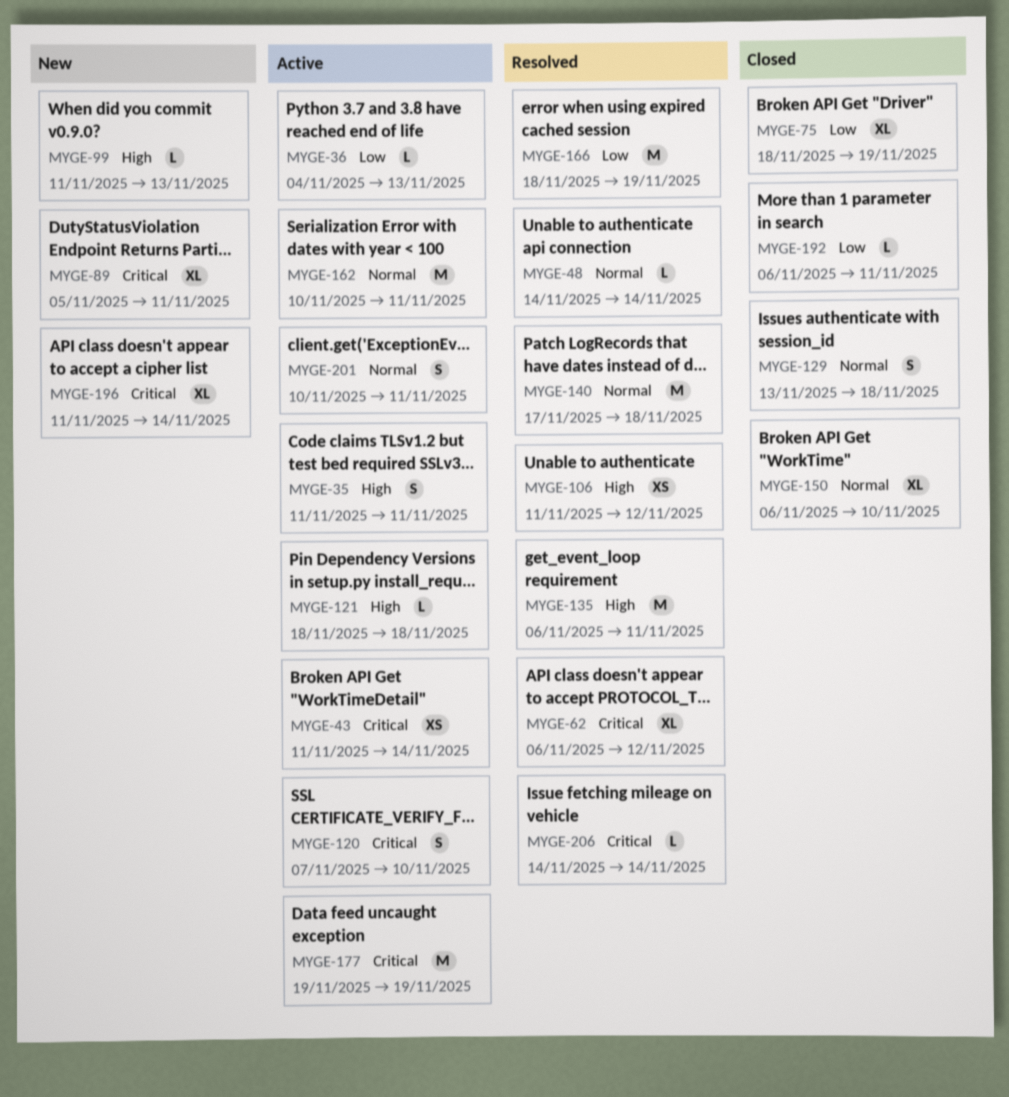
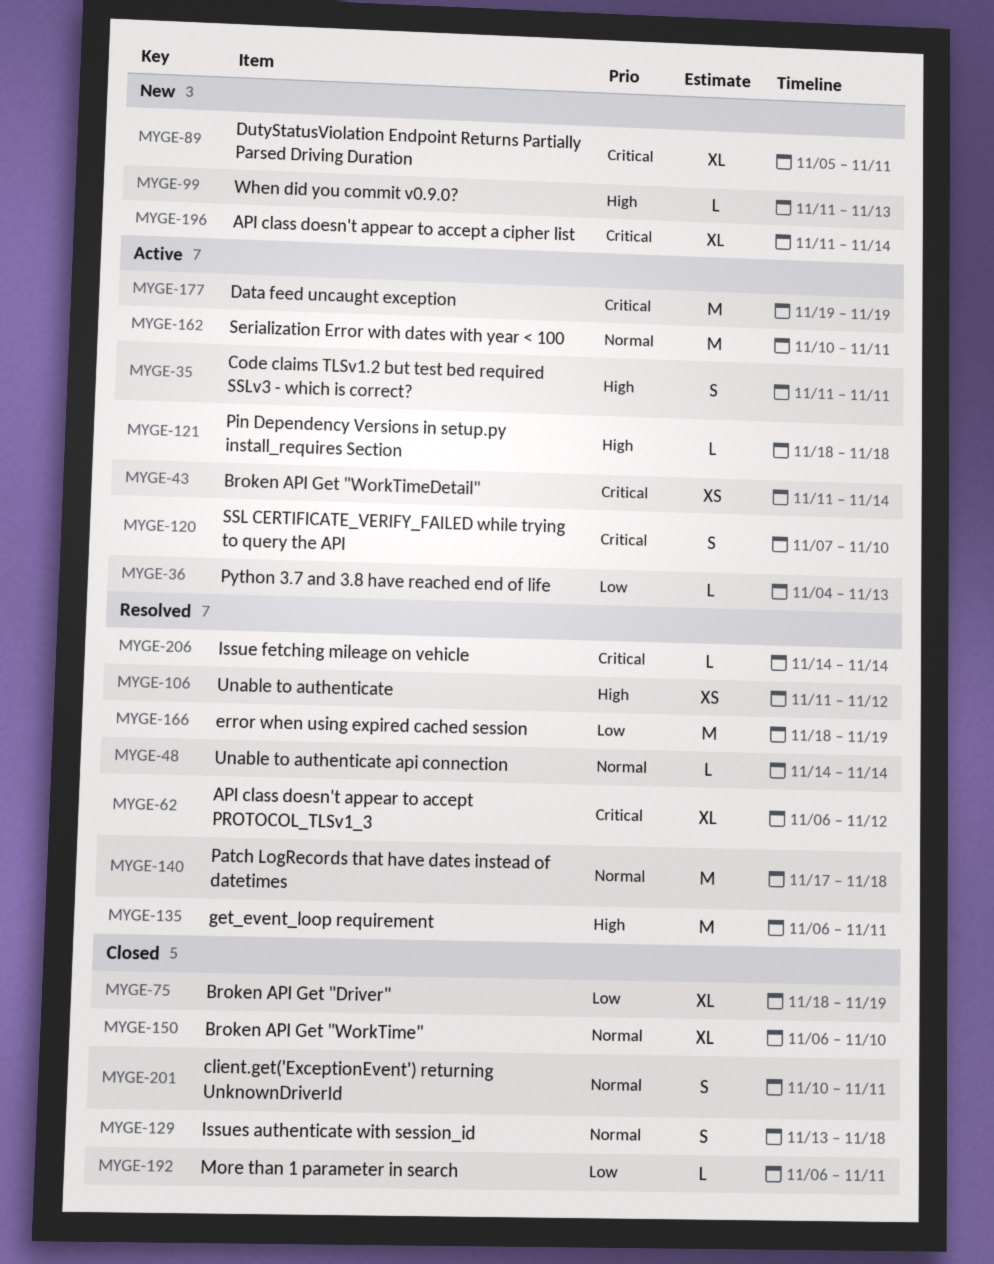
MYGE-201, status: Active -> Closed

